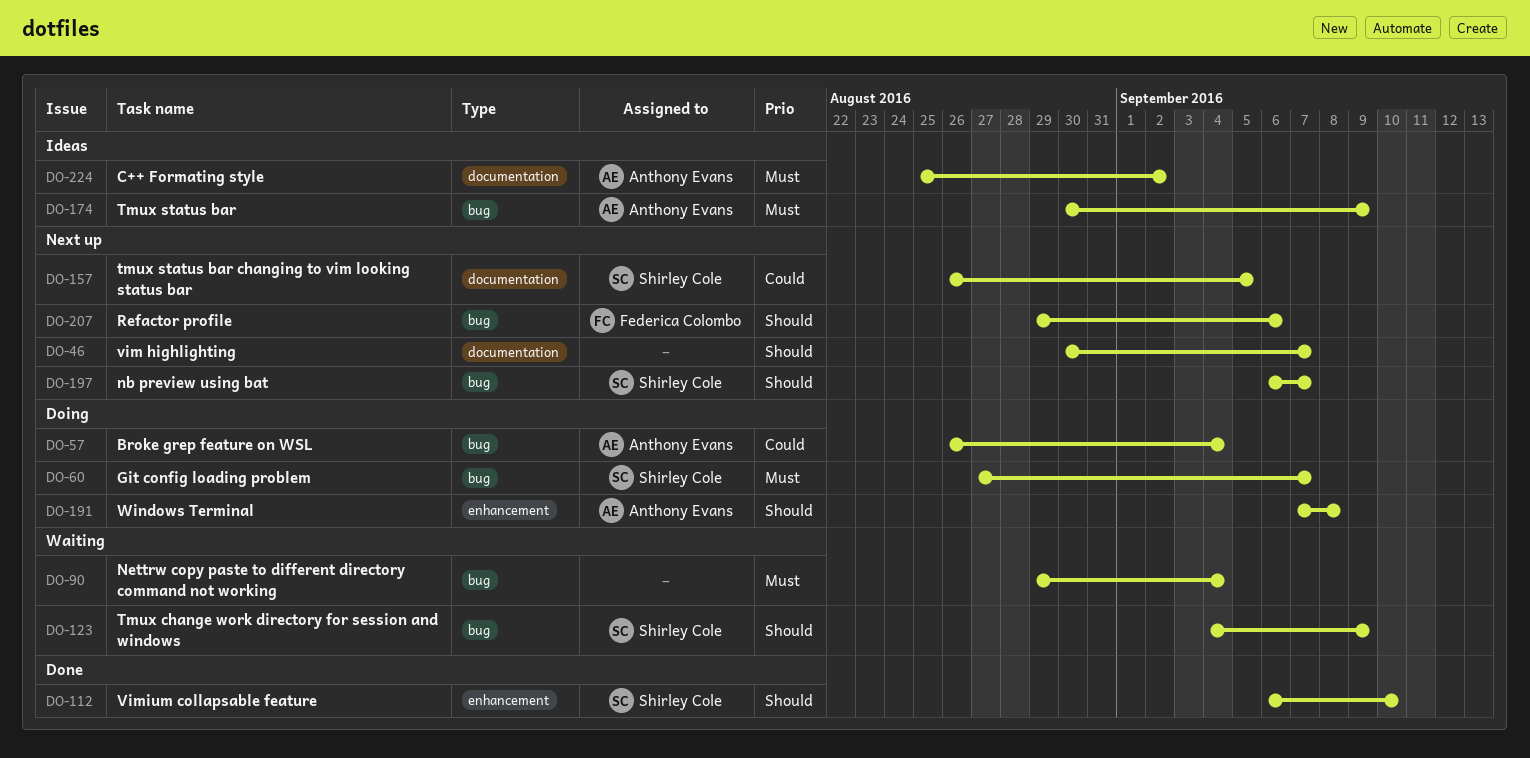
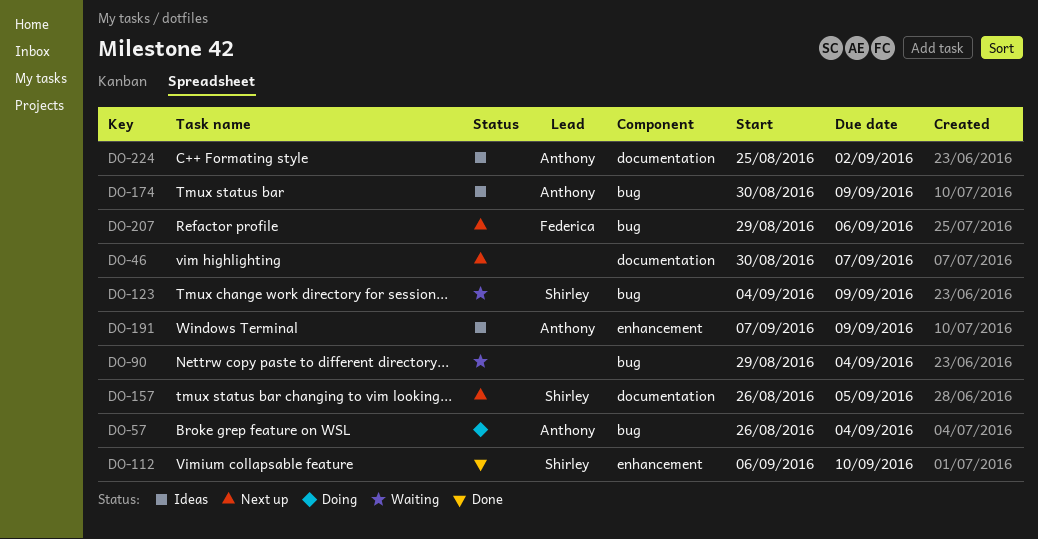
DO-60: present -> none
DO-191, status: Doing -> Ideas
DO-191, due: Sep 8 -> Sep 9
DO-197: present -> none

